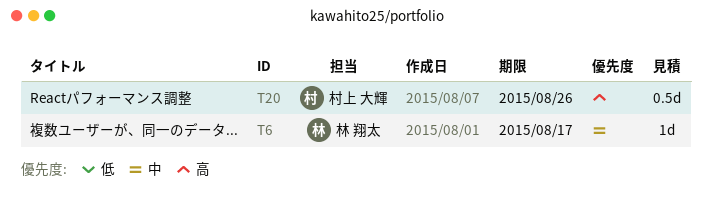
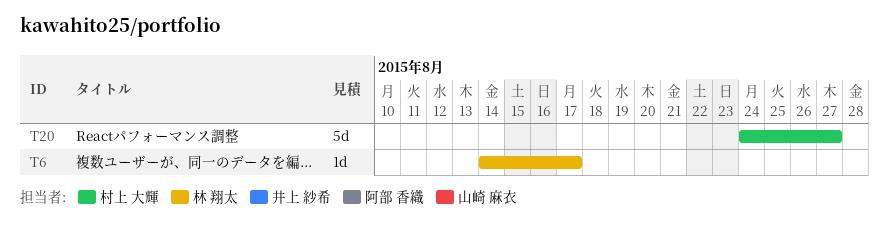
T20, estimate: 0.5d -> 5d
T20, due: Aug 26 -> Aug 27

